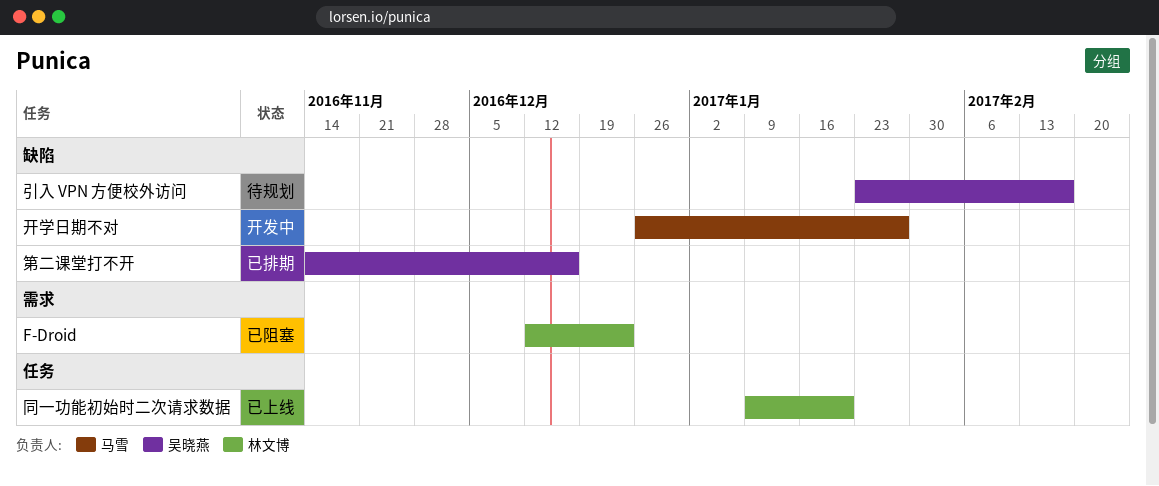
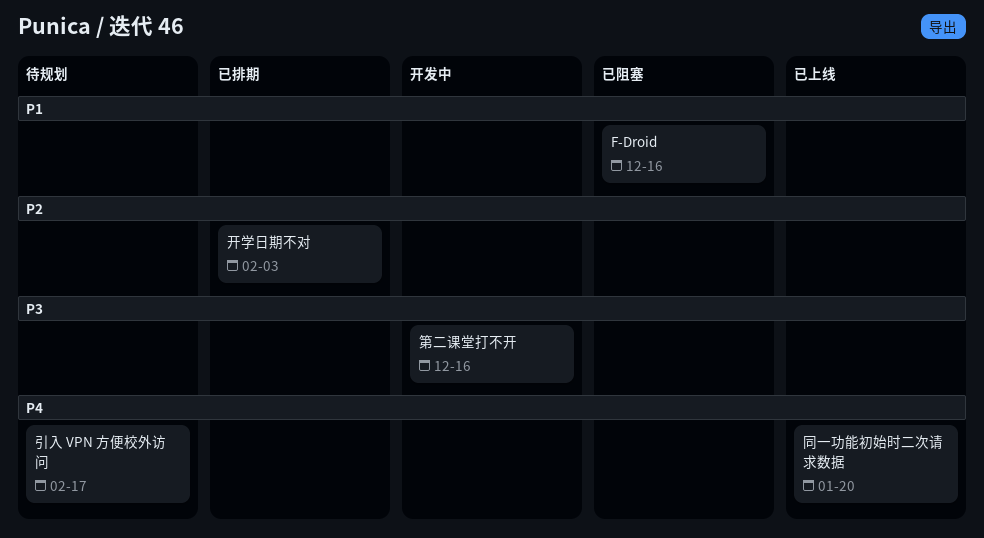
F-Droid, due: Dec 23 -> Dec 16
开学日期不对, status: 开发中 -> 已排期
开学日期不对, due: Jan 27 -> Feb 3
第二课堂打不开, status: 已排期 -> 开发中

